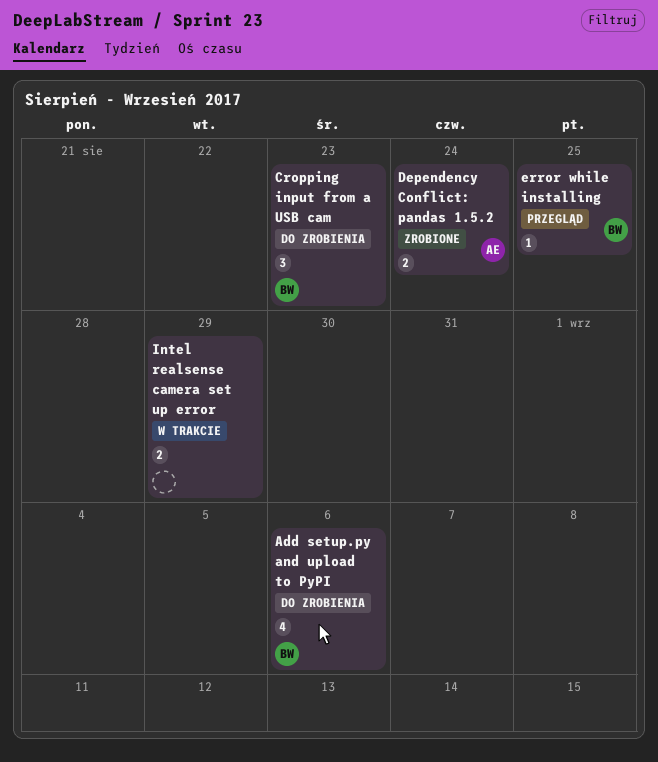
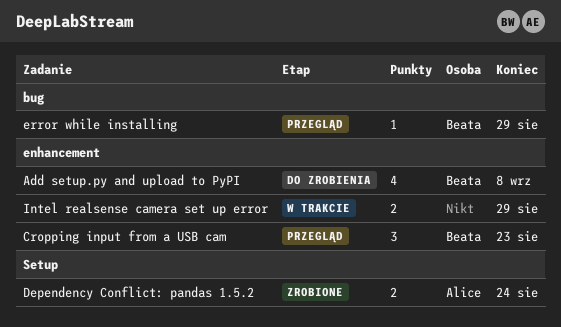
Add setup.py and upload to PyPI, due: Sep 6 -> Sep 8
Cropping input from a USB cam, status: Do zrobienia -> Przegląd
error while installing, due: Aug 25 -> Aug 29

